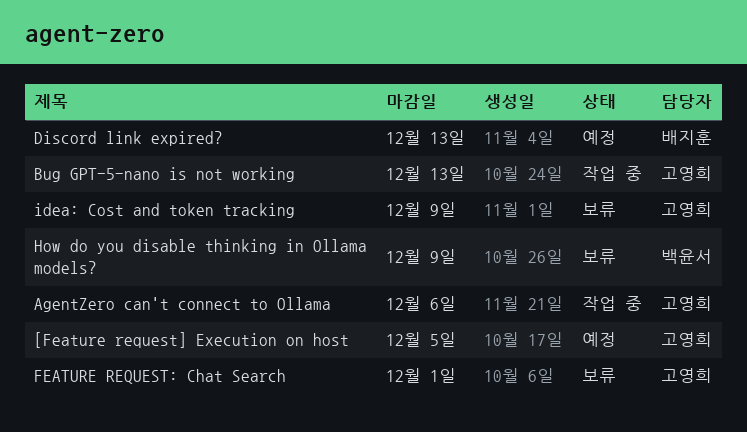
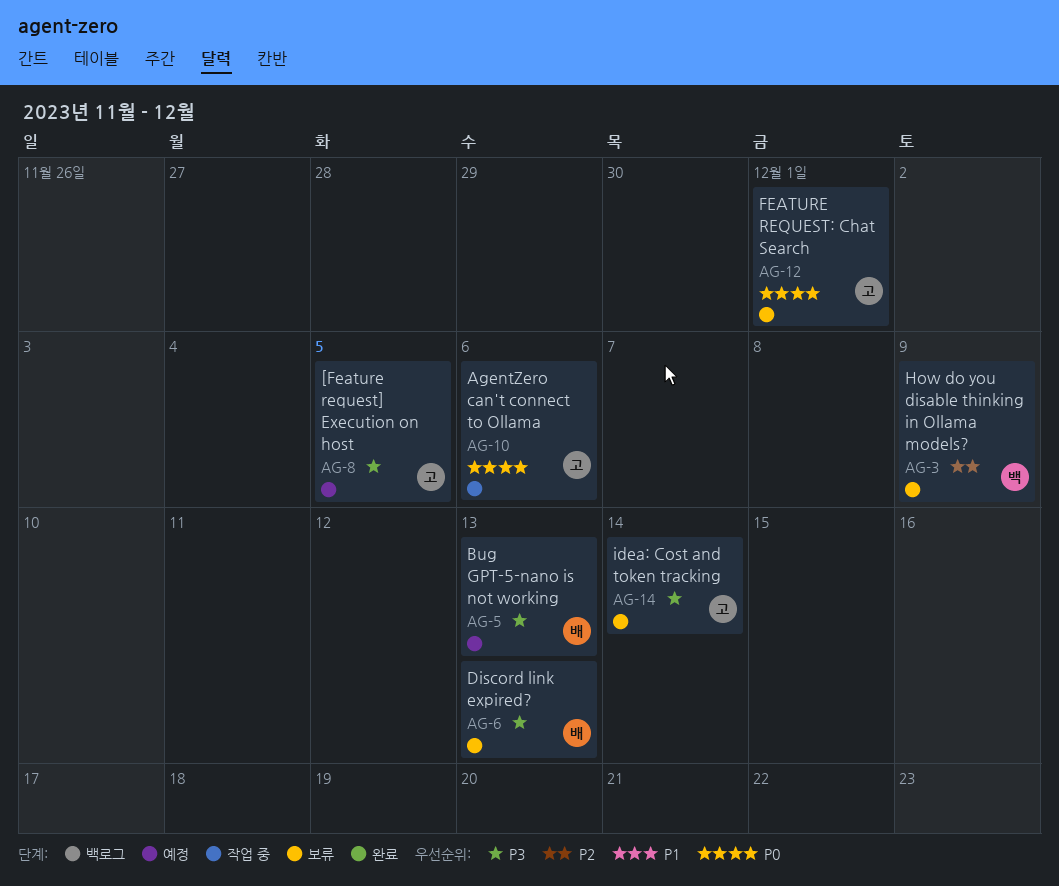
Bug GPT-5-nano is not working, status: 작업 중 -> 예정
Bug GPT-5-nano is not working, owner: 고영희 -> 배지훈
Discord link expired?, status: 예정 -> 보류
idea: Cost and token tracking, due: Dec 9 -> Dec 14

